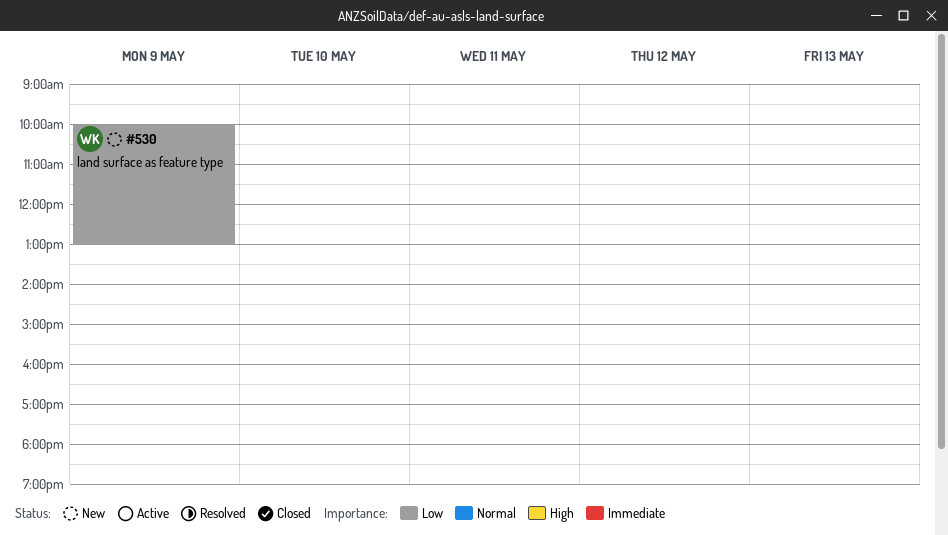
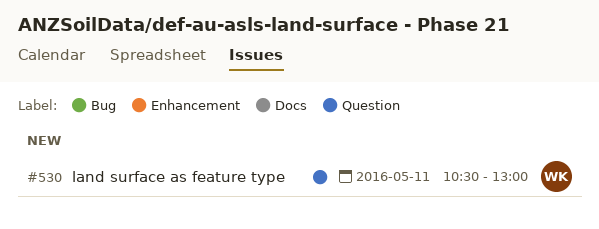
#530, day: May 9 -> May 11
#530, begins: 10:00 -> 10:30

